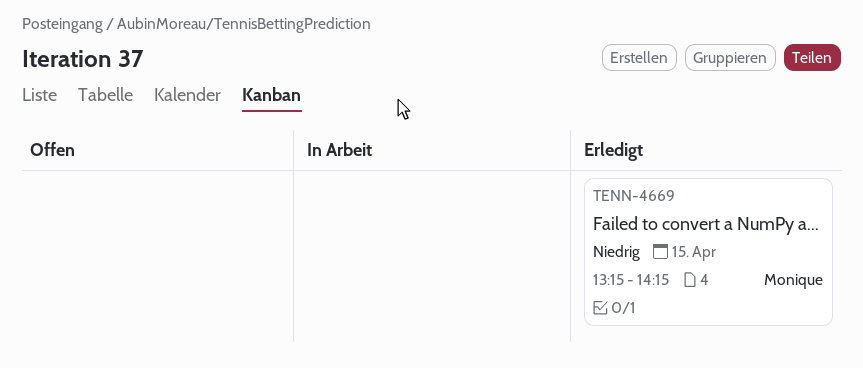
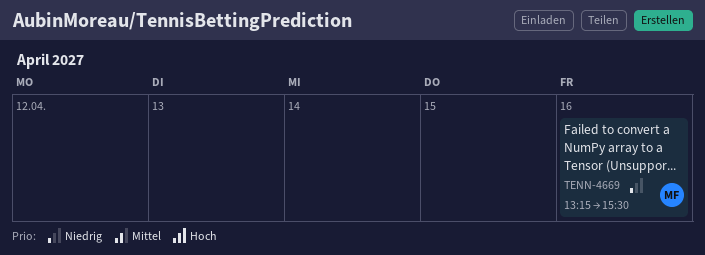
TENN-4669, day: Apr 15 -> Apr 16
TENN-4669, ends: 14:15 -> 15:30

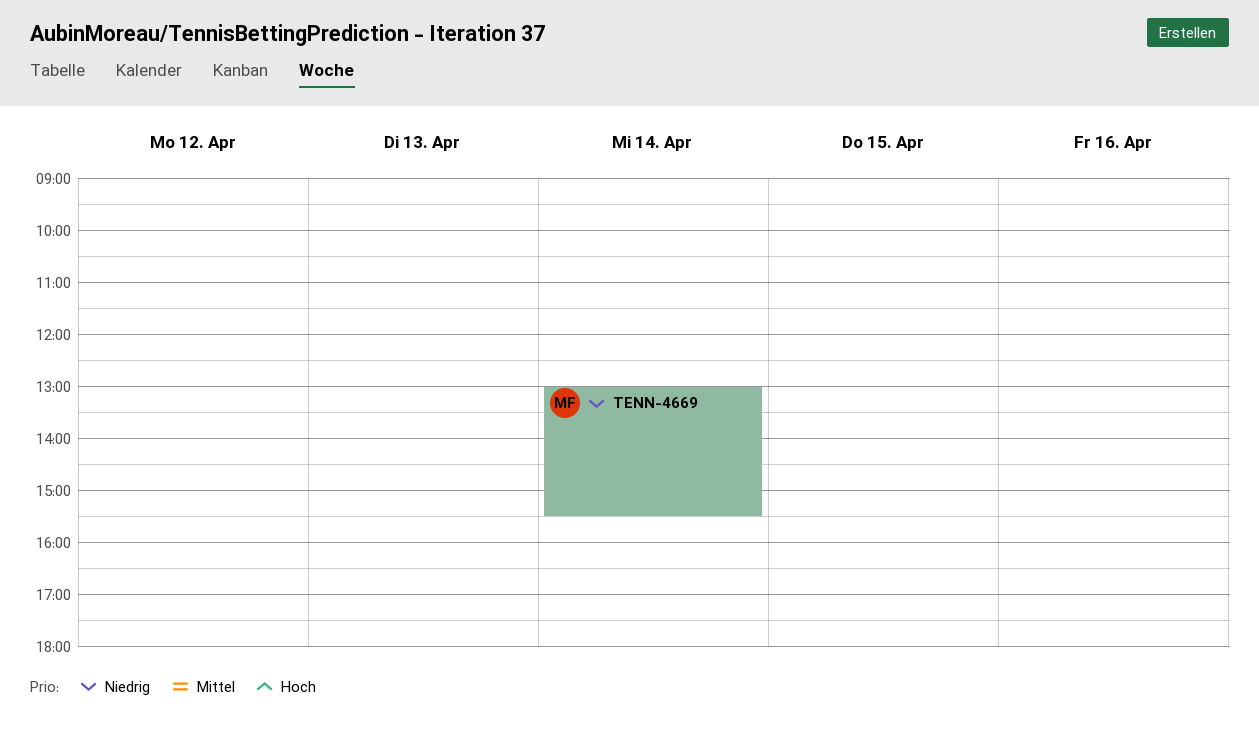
TENN-4669, day: Apr 16 -> Apr 14
TENN-4669, begins: 13:15 -> 13:00

